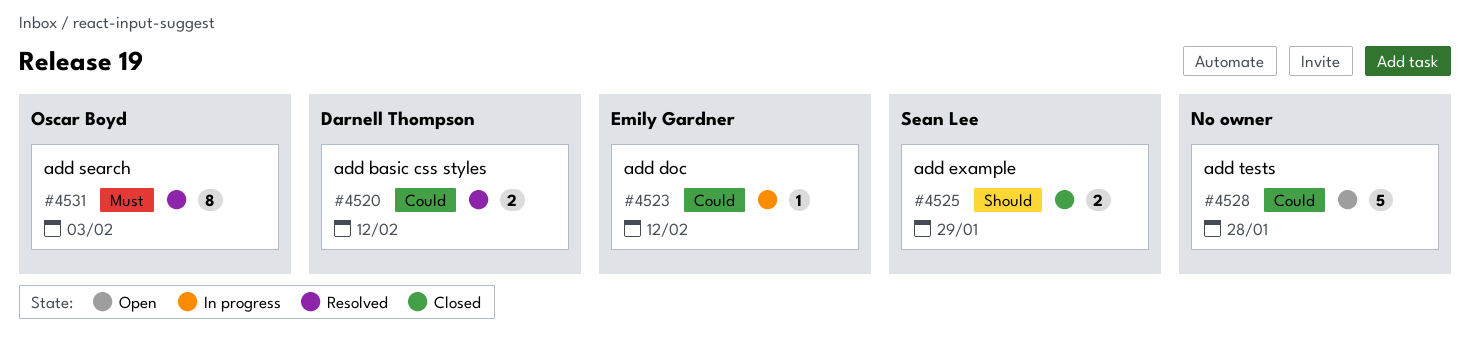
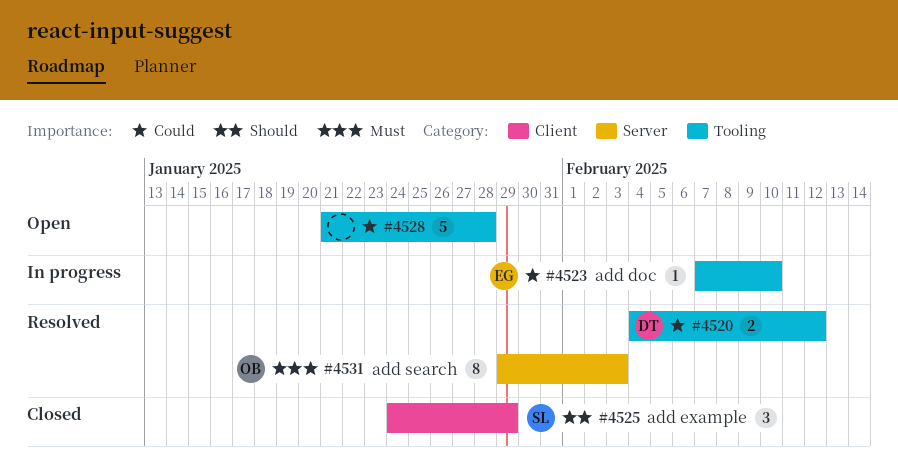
#4523, due: Feb 12 -> Feb 10
#4525, estimate: 2 -> 3

